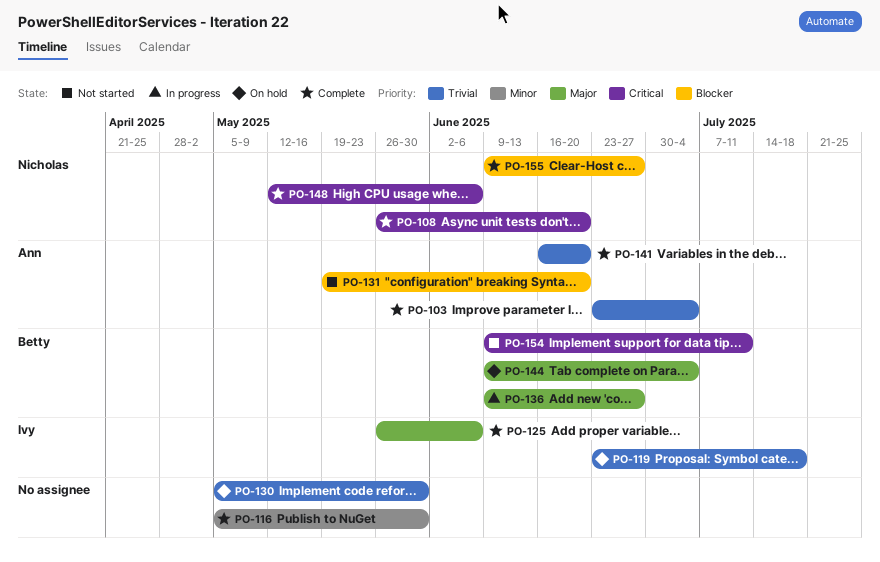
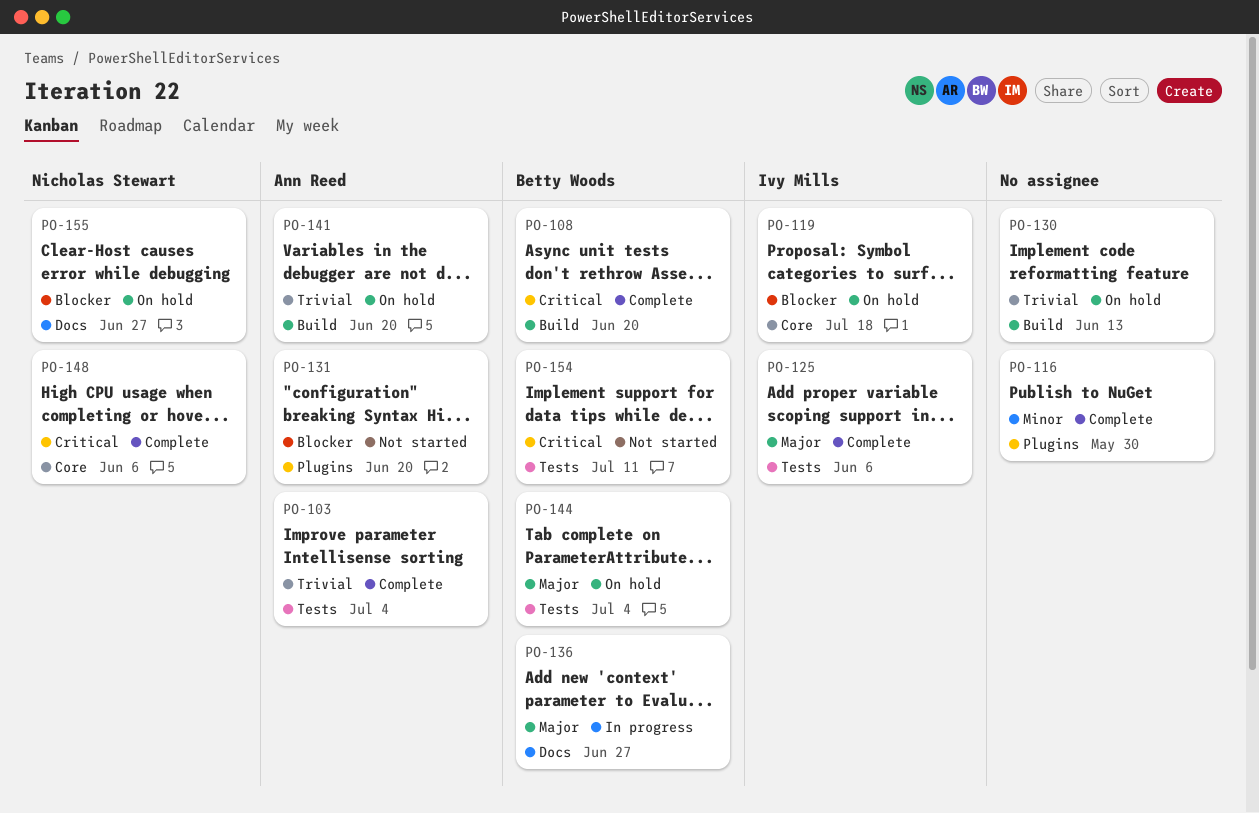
PO-108, owner: Nicholas Stewart -> Betty Woods
PO-119, priority: Trivial -> Blocker
PO-130, due: May 30 -> Jun 13
PO-141, status: Complete -> On hold
PO-155, status: Complete -> On hold

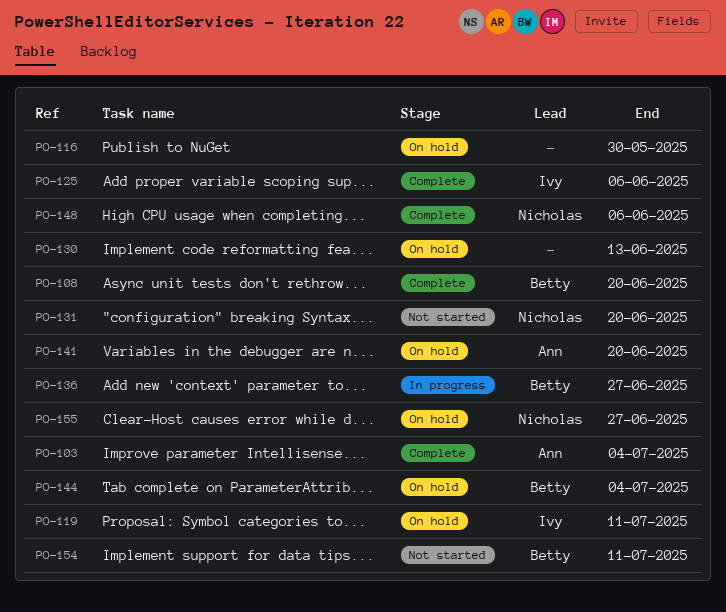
PO-116, status: Complete -> On hold
PO-119, due: Jul 18 -> Jul 11
PO-131, owner: Ann Reed -> Nicholas Stewart

